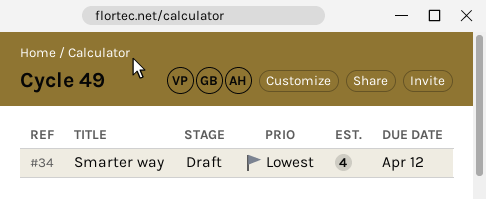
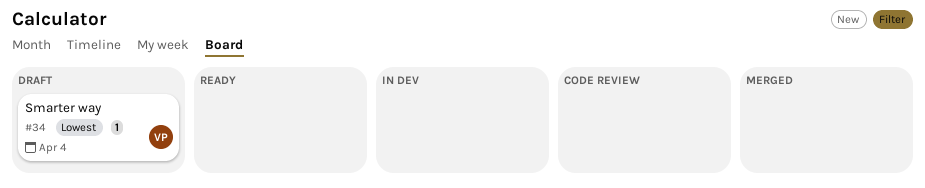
#34, estimate: 4 -> 1
#34, due: Apr 12 -> Apr 4

